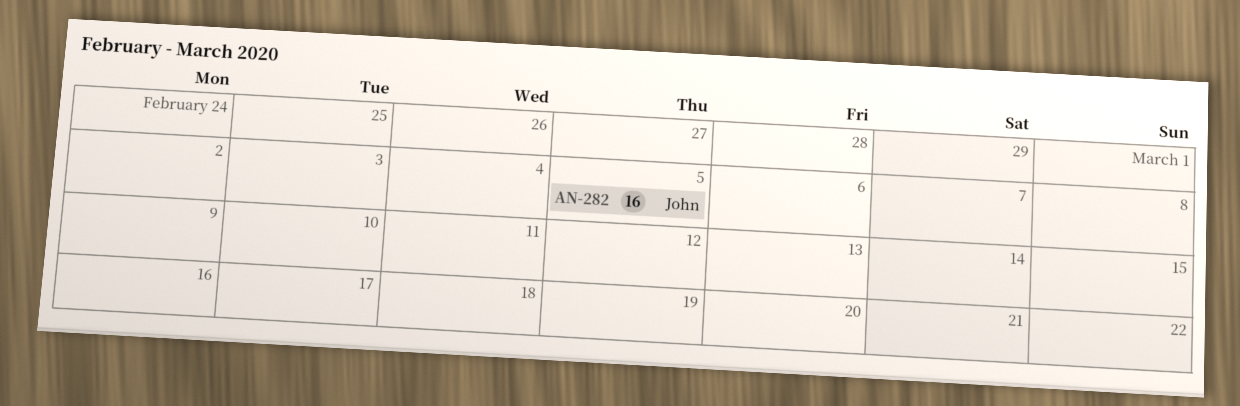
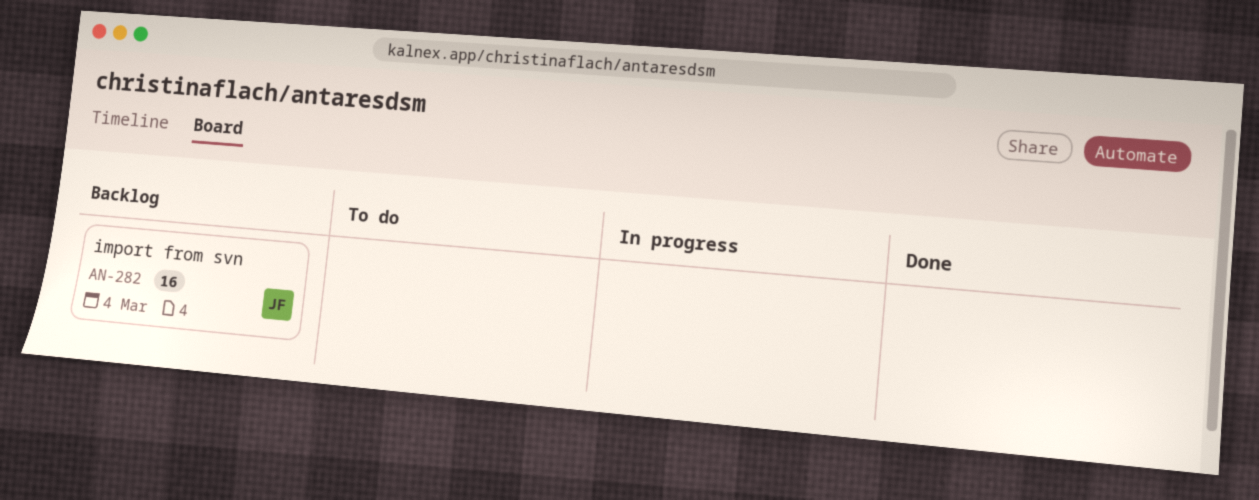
AN-282, due: Mar 5 -> Mar 4

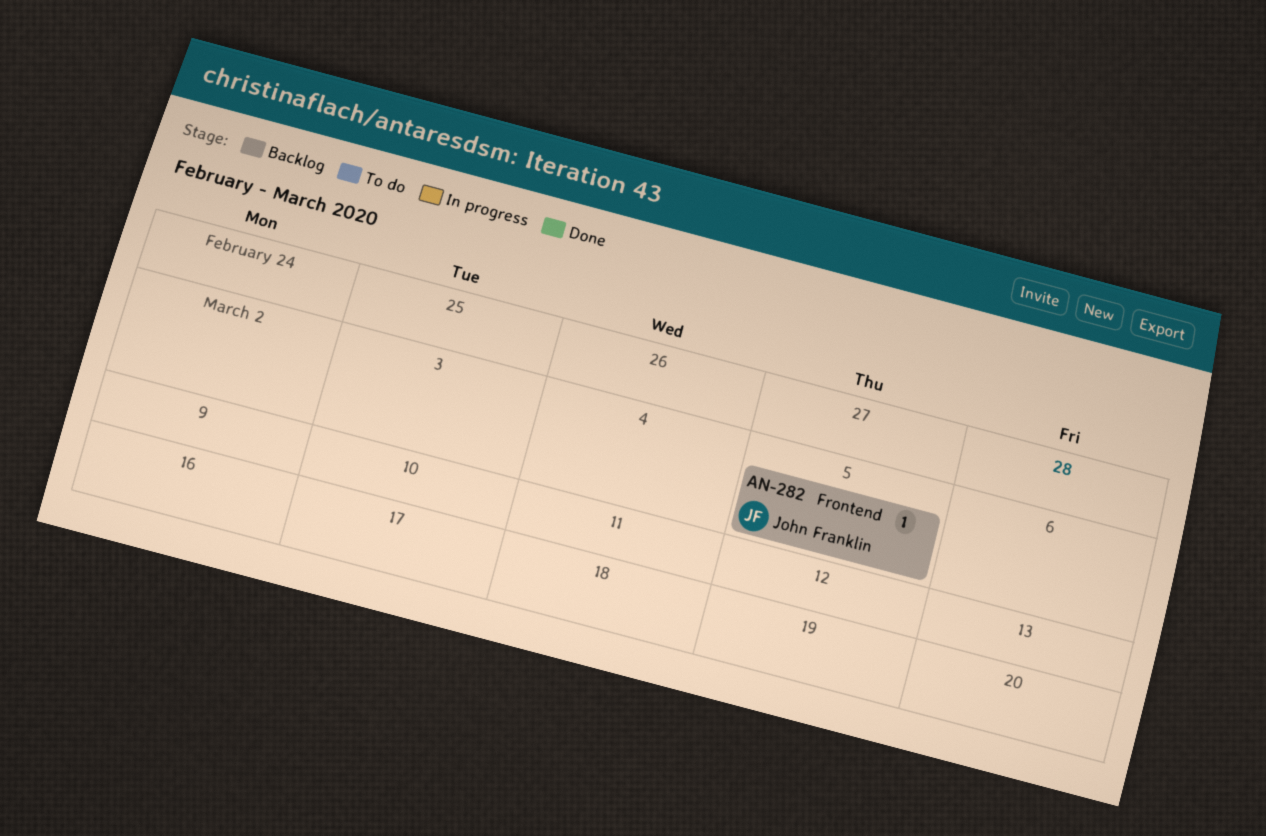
AN-282, estimate: 16 -> 1
AN-282, due: Mar 4 -> Mar 5

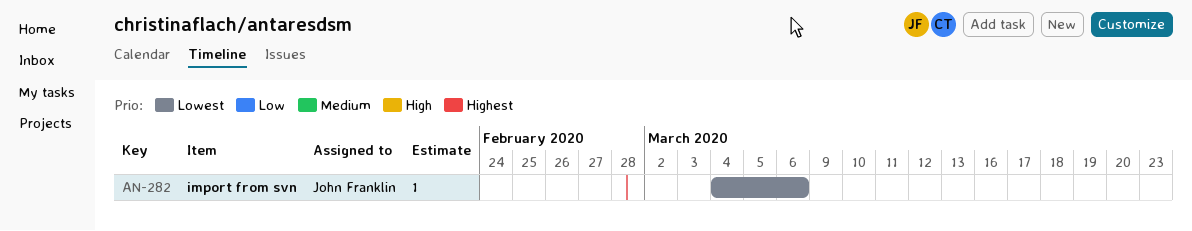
AN-282, due: Mar 5 -> Mar 6

